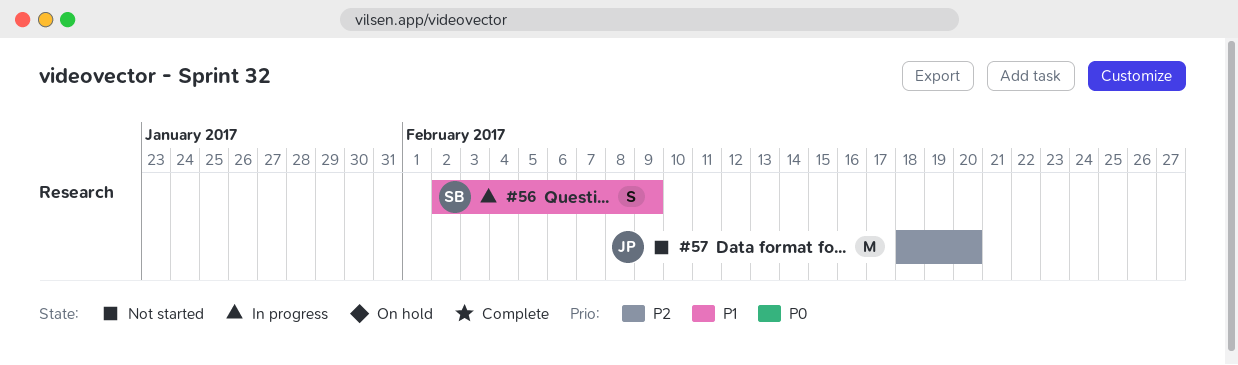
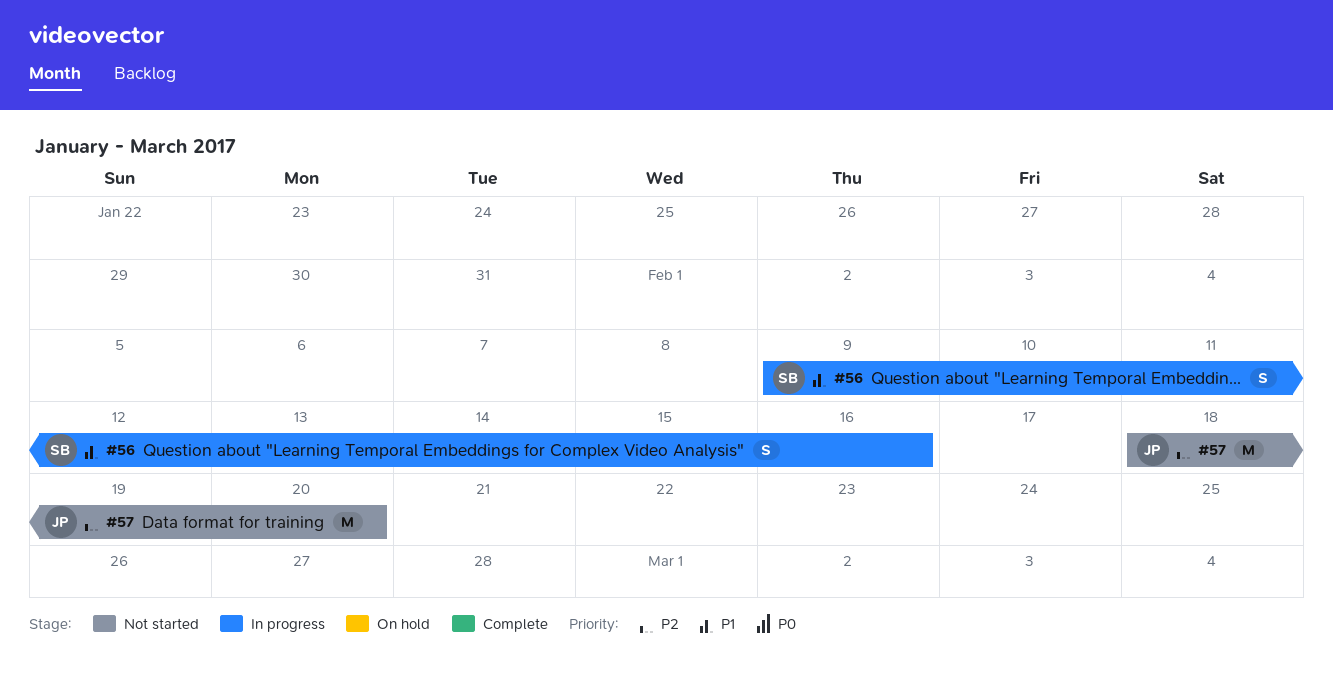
#56, start: Feb 2 -> Feb 9
#56, due: Feb 9 -> Feb 16

